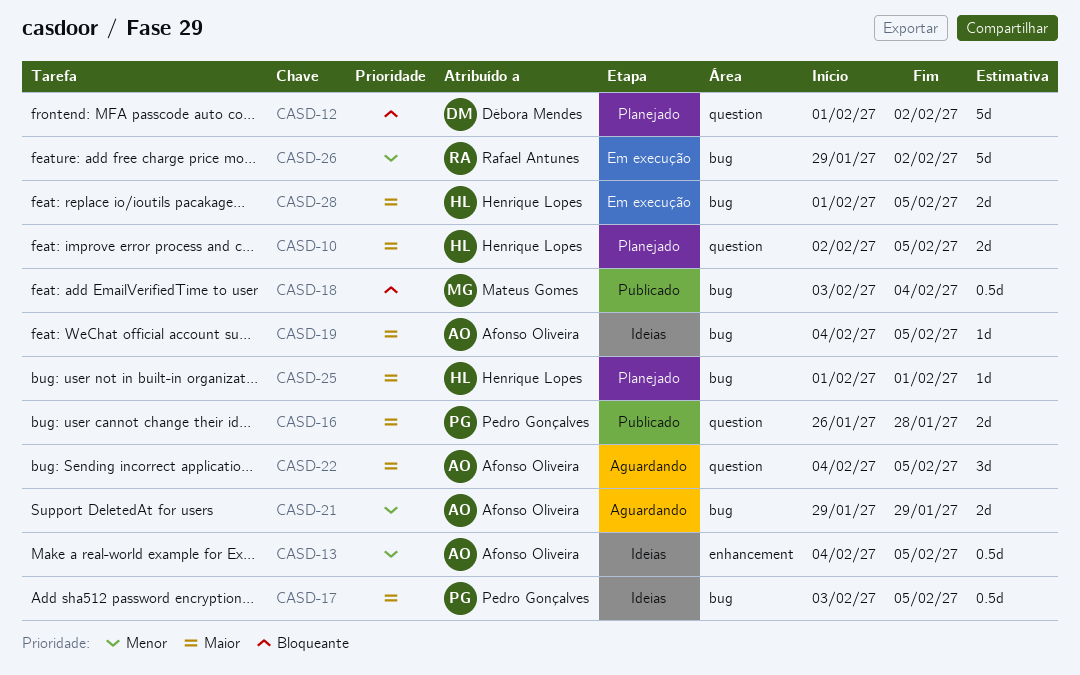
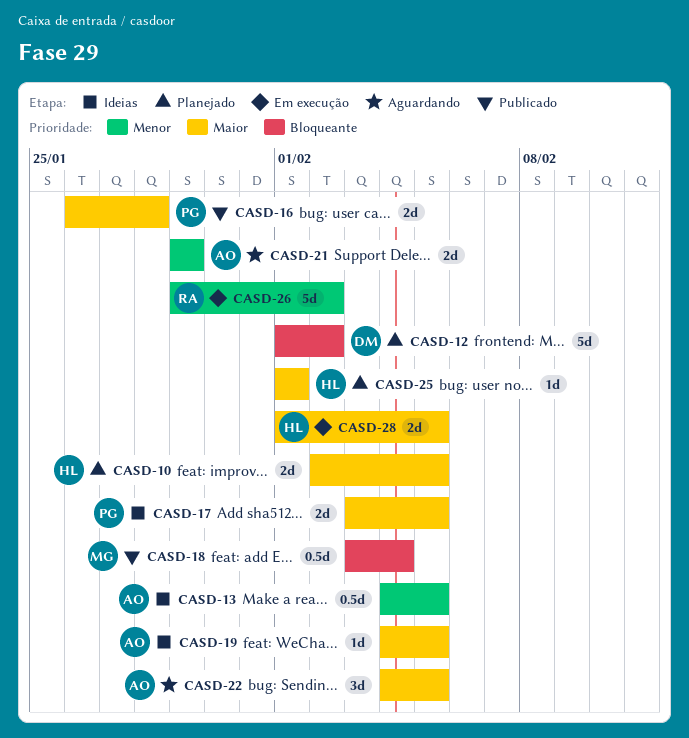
CASD-17, estimate: 0.5d -> 2d

